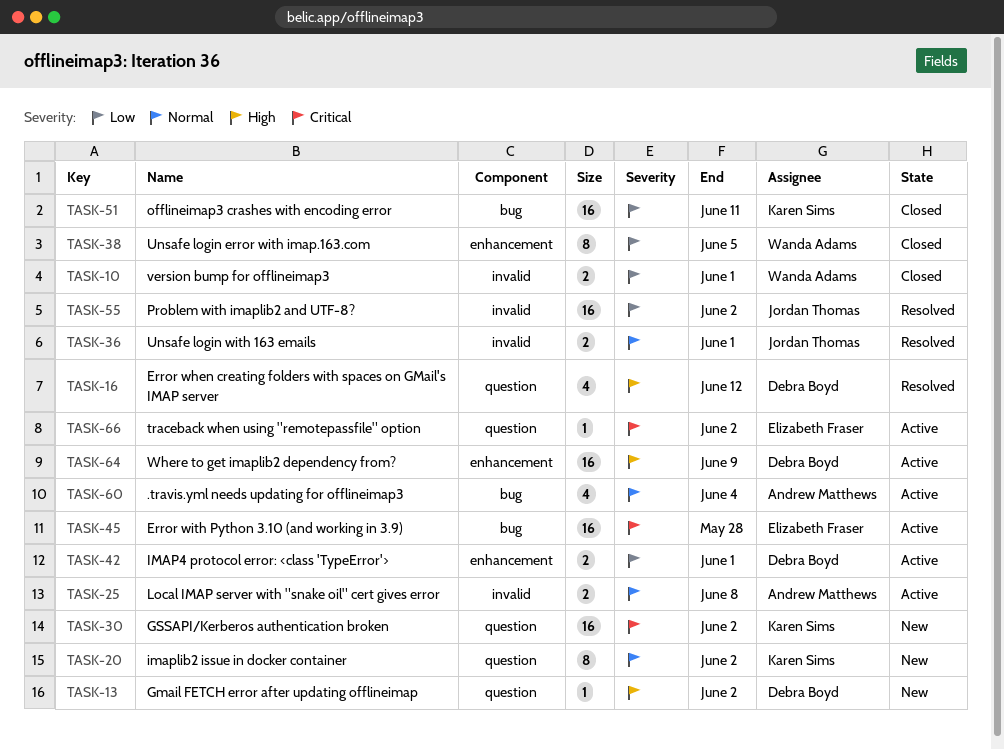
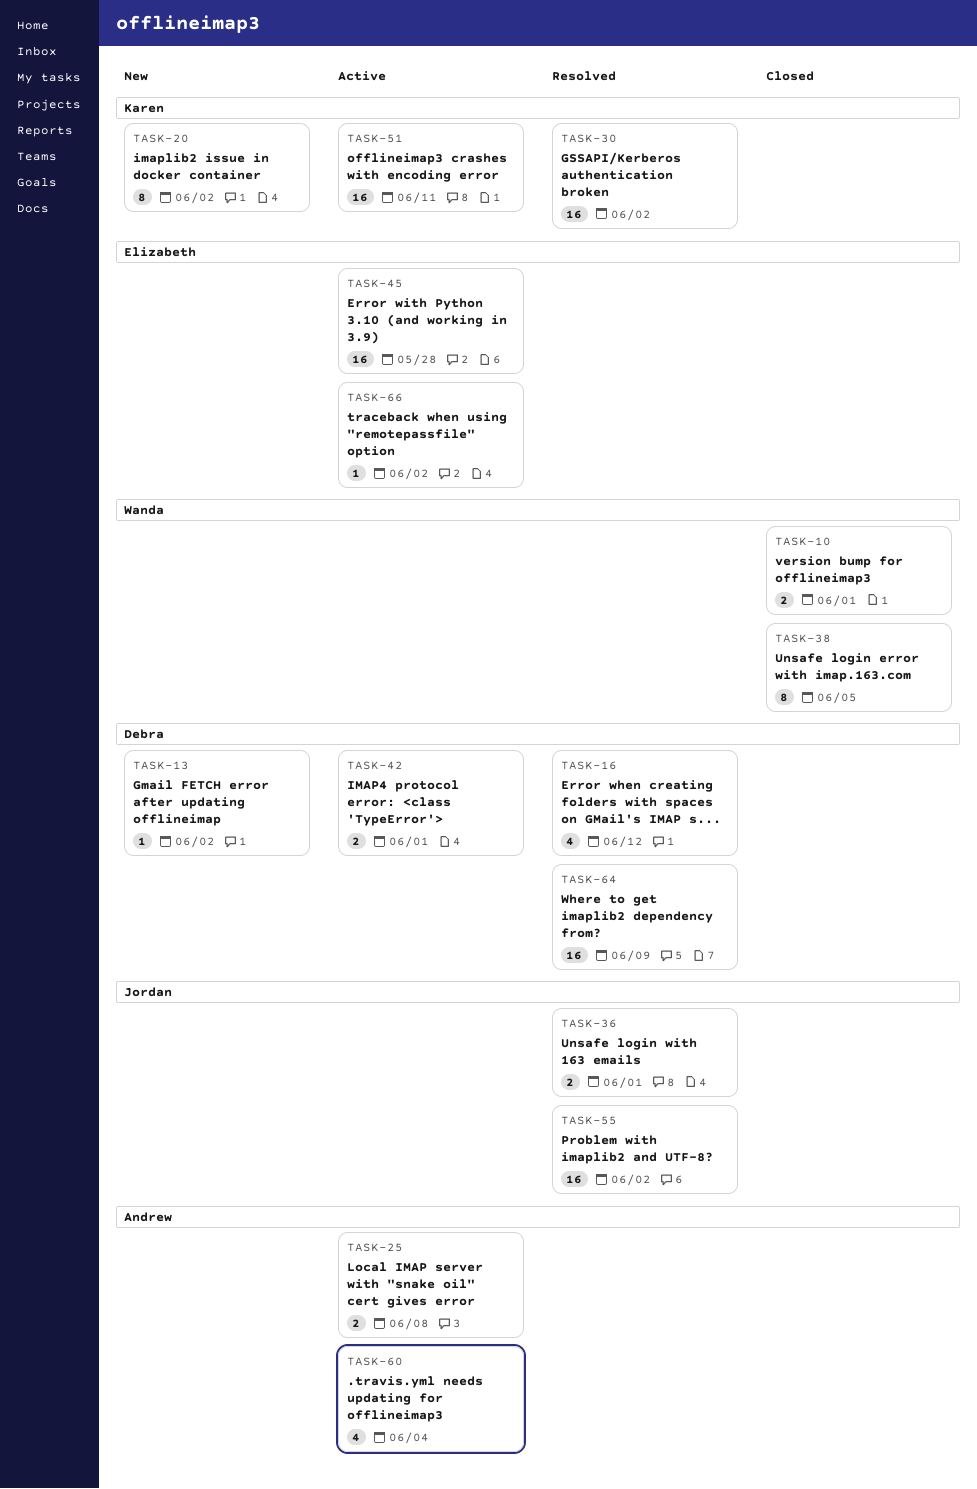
TASK-30, status: New -> Resolved
TASK-51, status: Closed -> Active
TASK-64, status: Active -> Resolved

